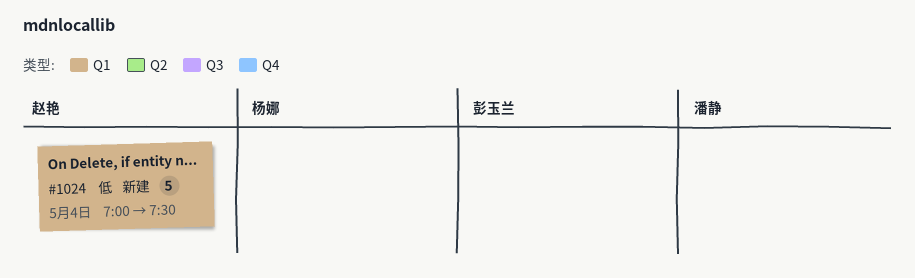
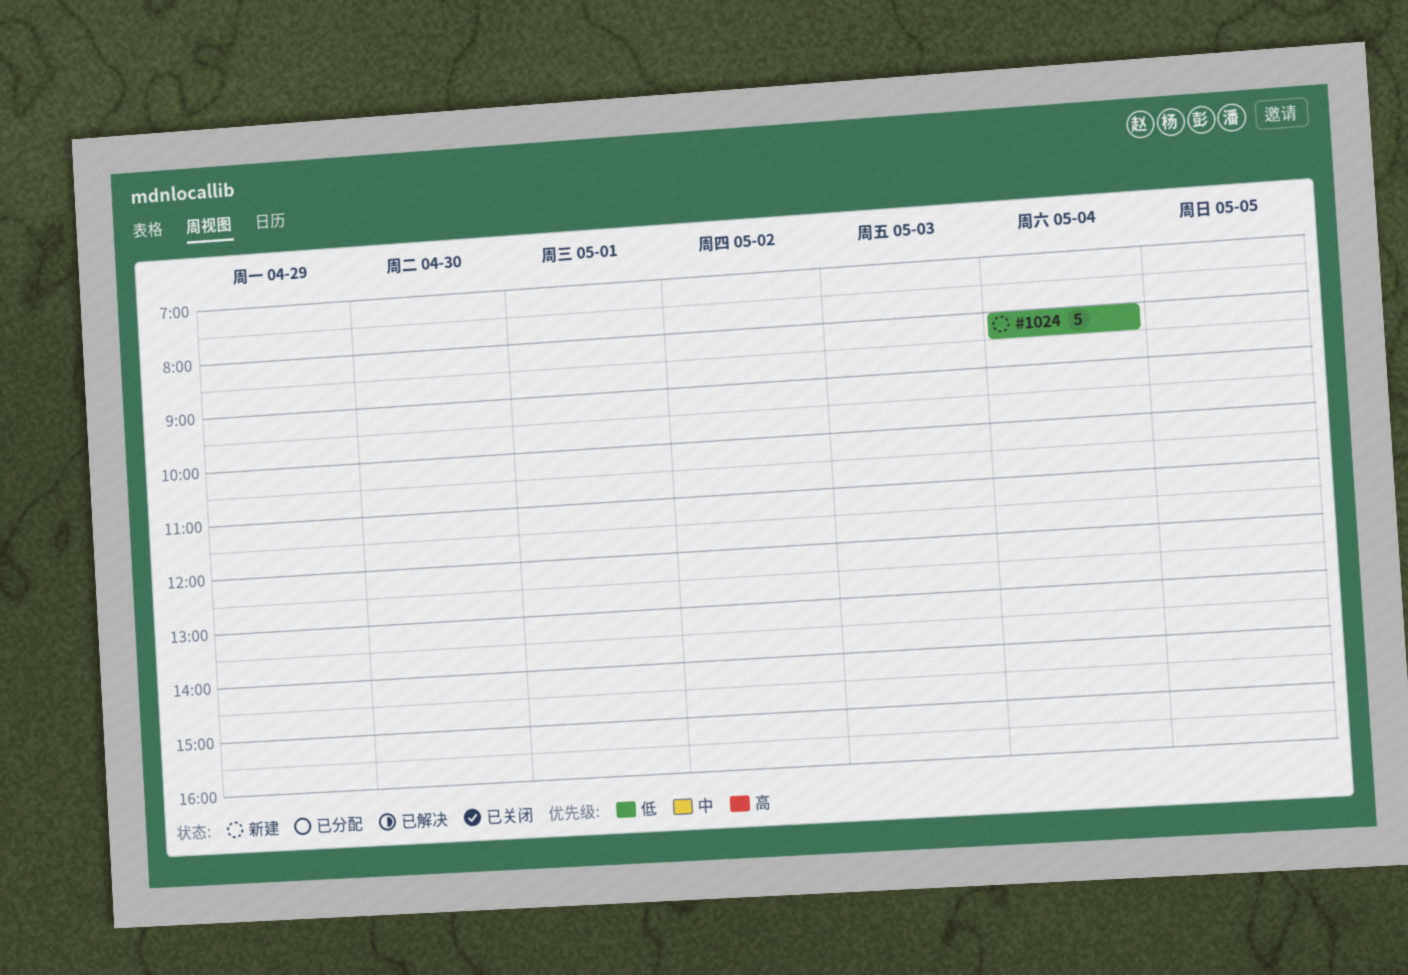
#1024, begins: 07:00 -> 08:00
#1024, ends: 07:30 -> 08:30

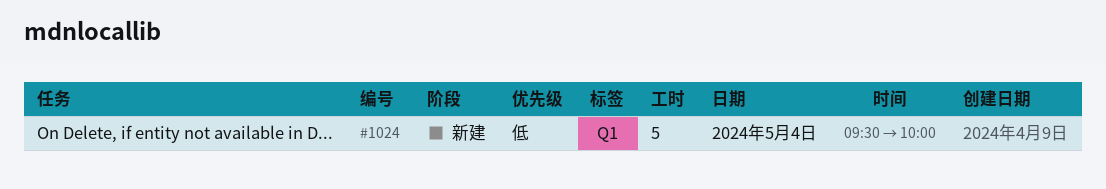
#1024, begins: 08:00 -> 09:30
#1024, ends: 08:30 -> 10:00

